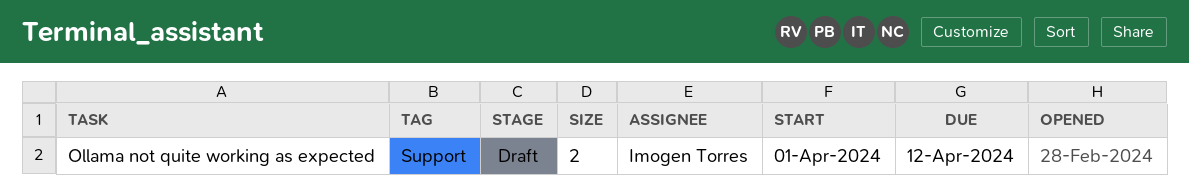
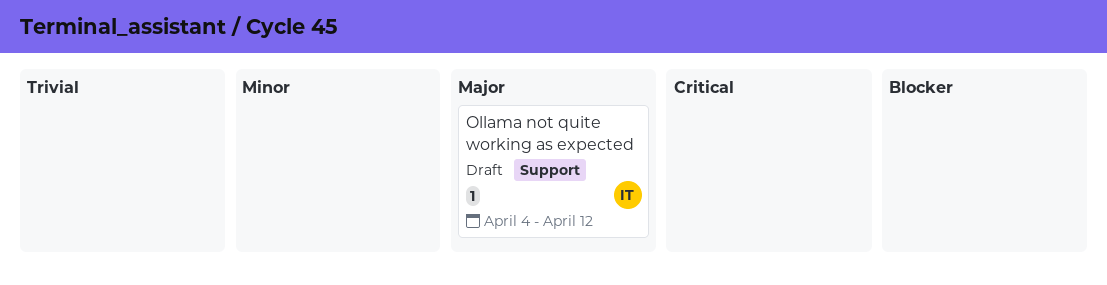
Ollama not quite working as expected, estimate: 2 -> 1
Ollama not quite working as expected, start: Apr 1 -> Apr 4

